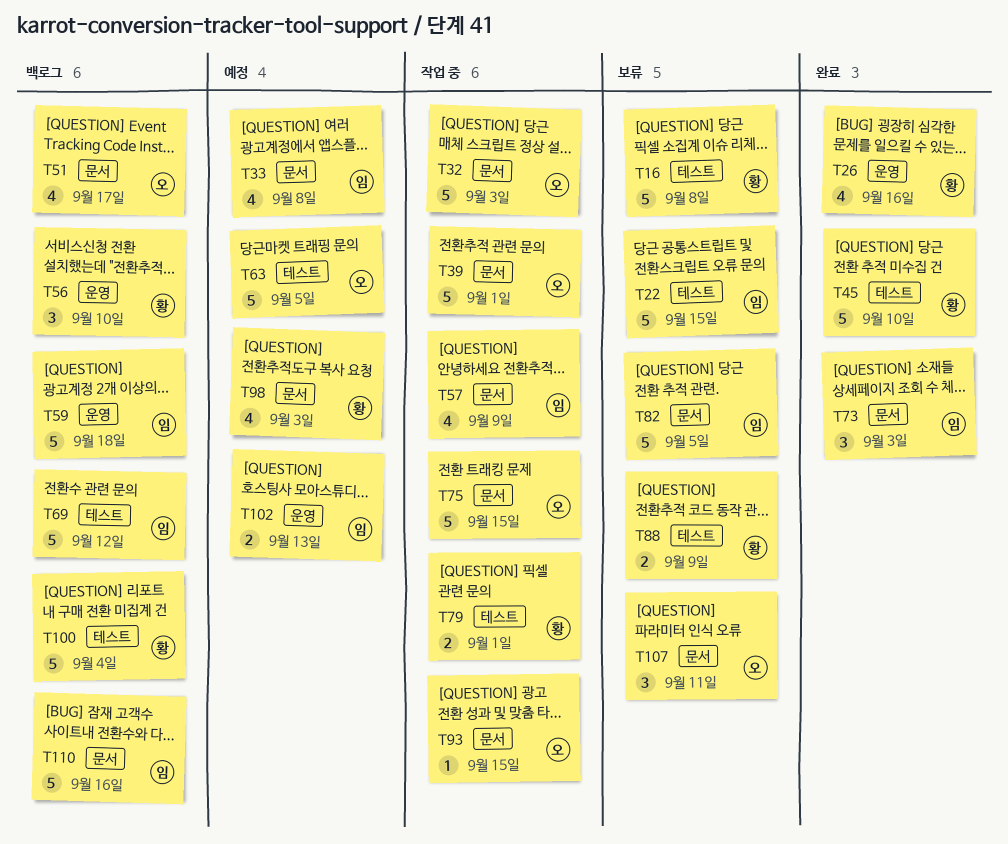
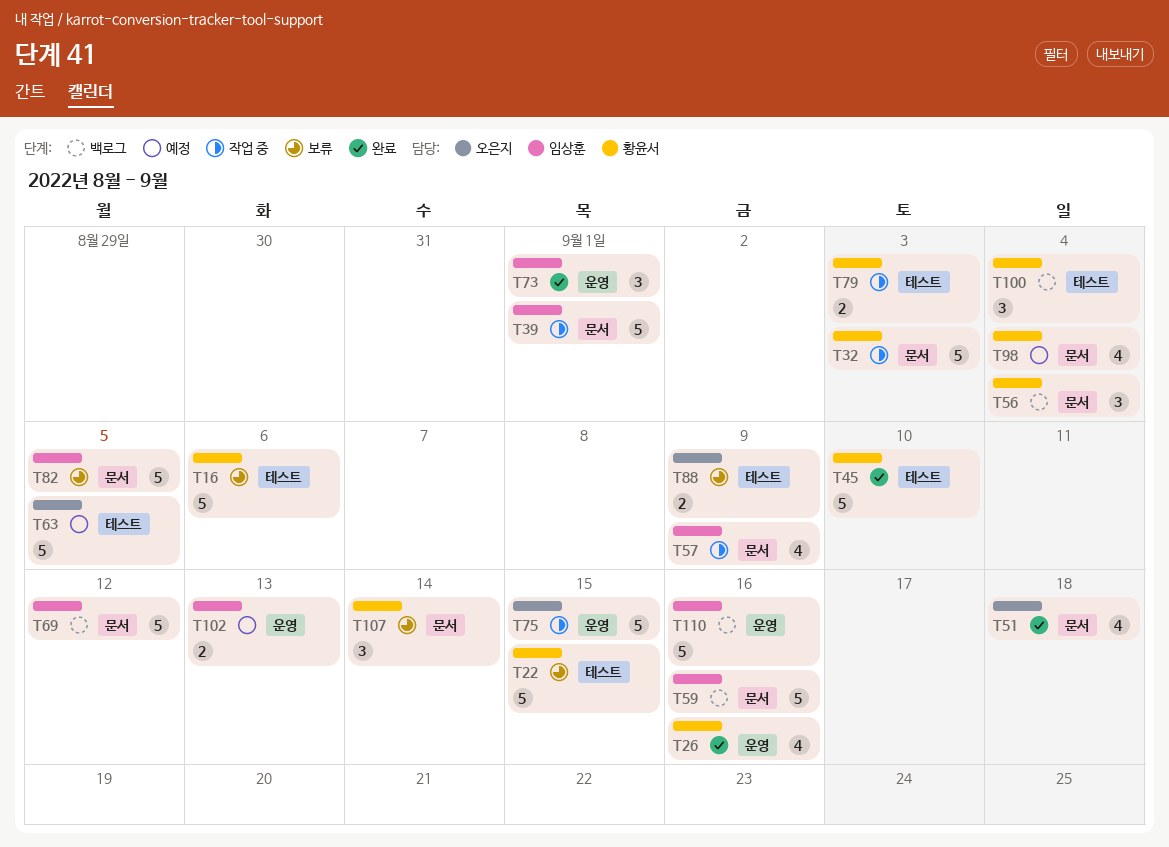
T16, due: Sep 8 -> Sep 6
T22, owner: 임상훈 -> 황윤서
T32, owner: 오은지 -> 황윤서
T33: present -> none
T39, owner: 오은지 -> 임상훈
T51, status: 백로그 -> 완료
T51, due: Sep 17 -> Sep 18
T56, label: 운영 -> 문서
T56, due: Sep 10 -> Sep 4
T59, label: 운영 -> 문서
T59, due: Sep 18 -> Sep 16
T69, label: 테스트 -> 문서
T73, label: 문서 -> 운영
T73, due: Sep 3 -> Sep 1
T75, label: 문서 -> 운영
T79, due: Sep 1 -> Sep 3
T88, owner: 황윤서 -> 오은지
T93: present -> none
T98, due: Sep 3 -> Sep 4
T100, estimate: 5 -> 3
T107, owner: 오은지 -> 황윤서
T107, due: Sep 11 -> Sep 14
T110, label: 문서 -> 운영

